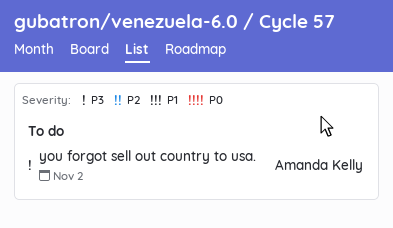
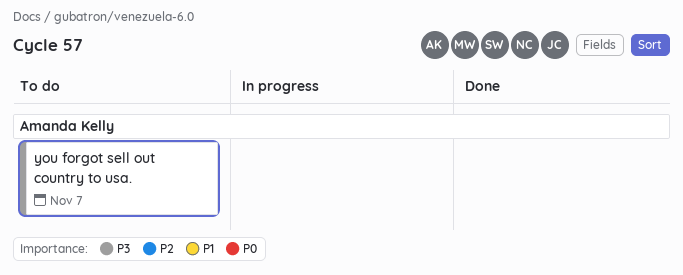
you forgot sell out country to usa., due: Nov 2 -> Nov 7

